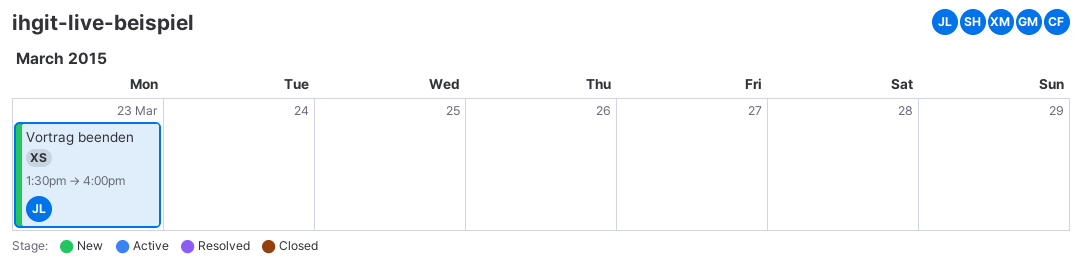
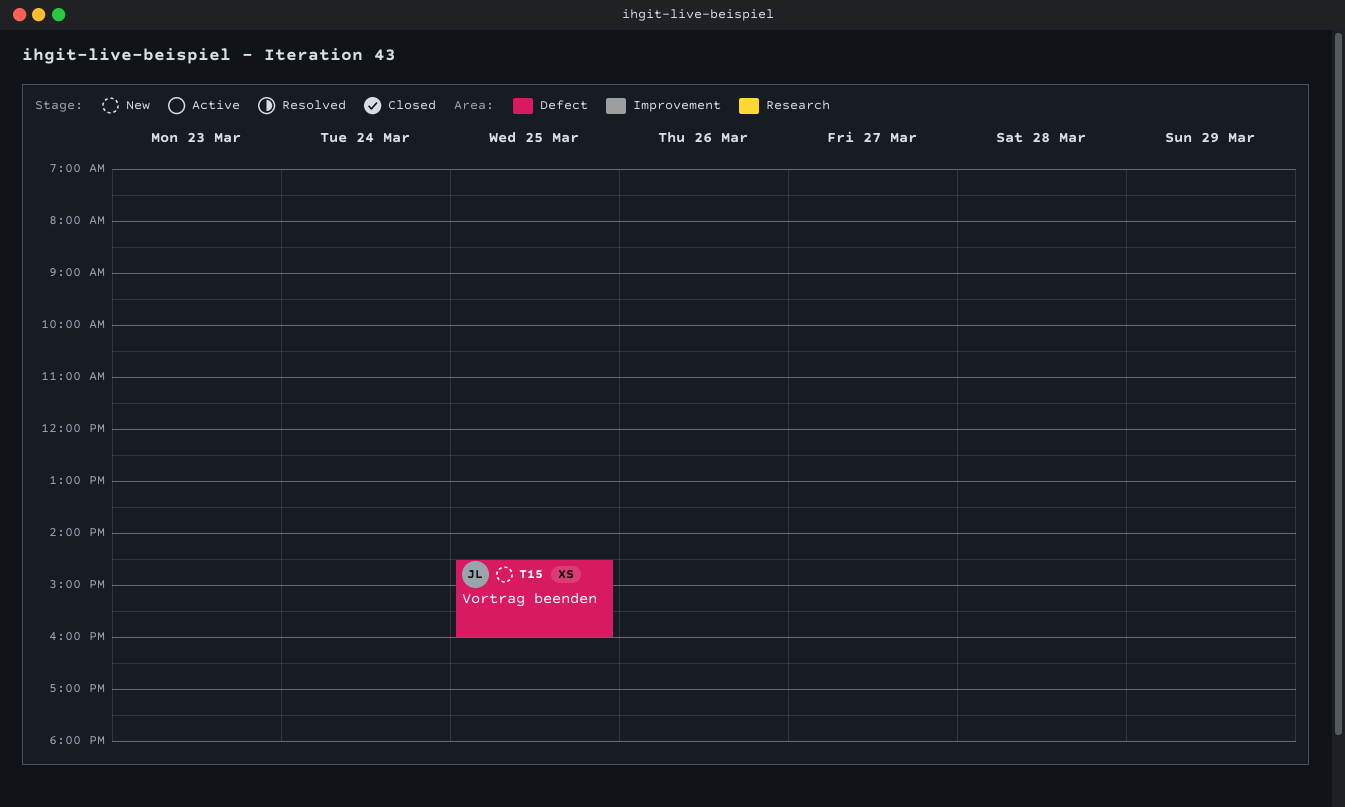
Vortrag beenden, day: Mar 23 -> Mar 25
Vortrag beenden, begins: 13:30 -> 14:30

